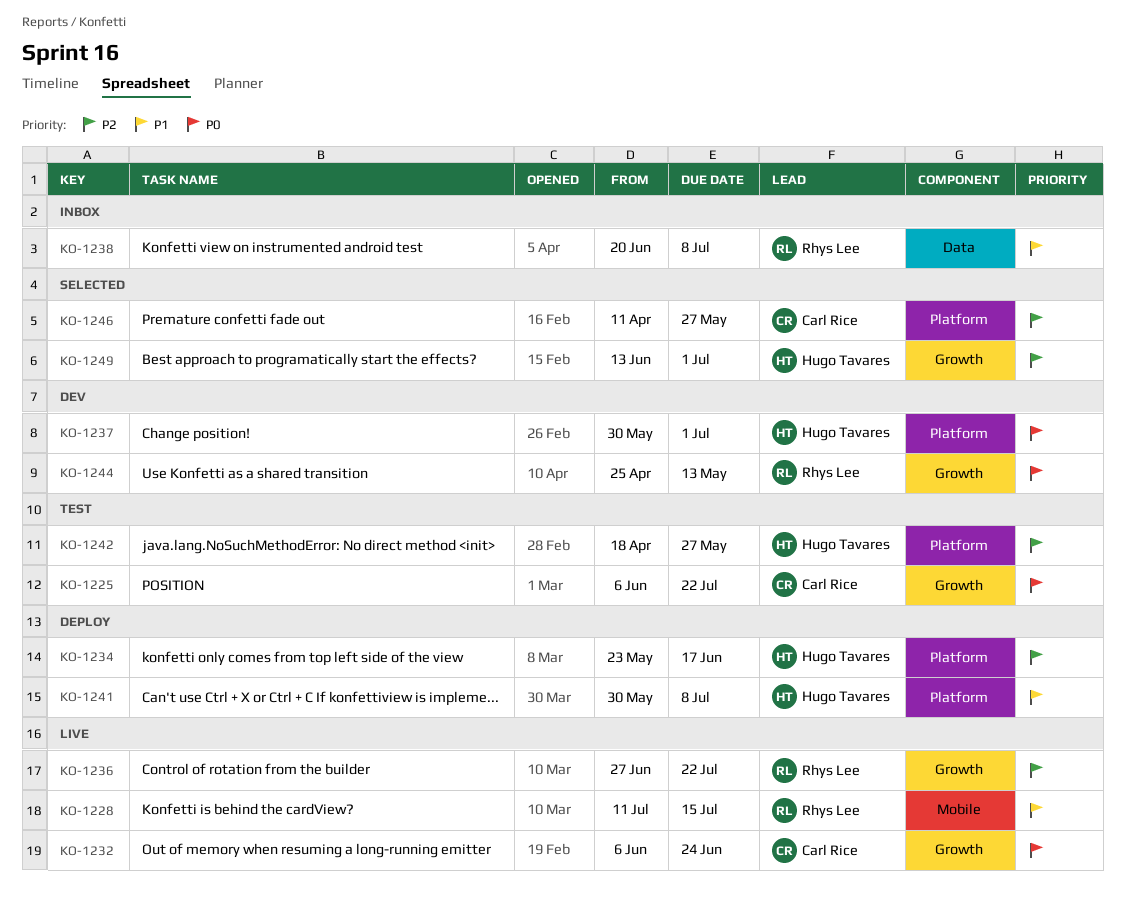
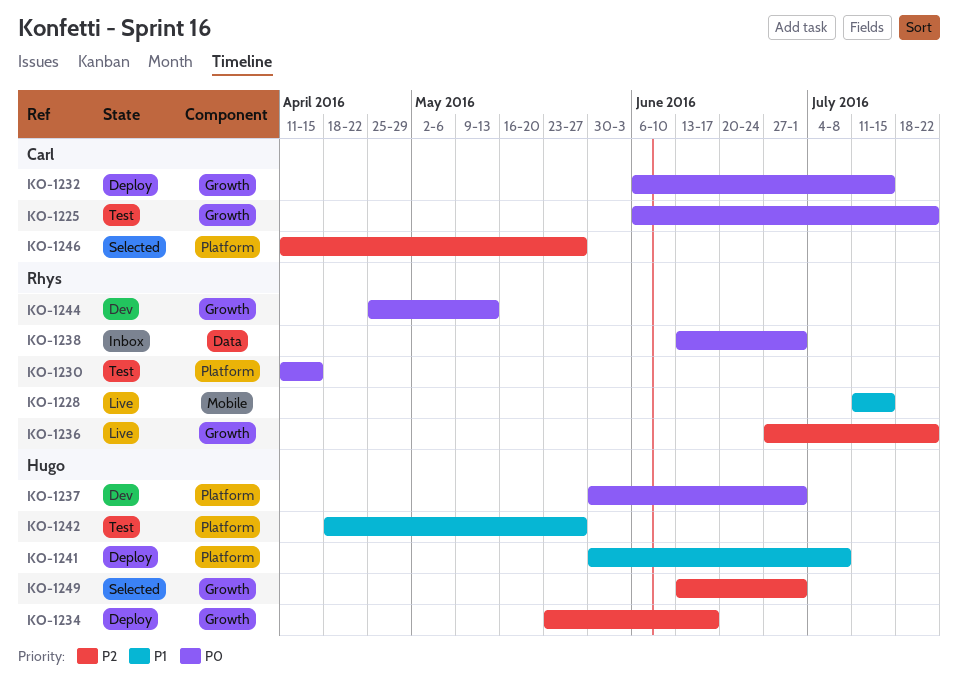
KO-1230: none -> present
KO-1232, status: Live -> Deploy
KO-1232, due: Jun 24 -> Jul 15
KO-1234, label: Platform -> Growth
KO-1238, priority: P1 -> P0
KO-1238, start: Jun 20 -> Jun 13
KO-1238, due: Jul 8 -> Jul 1
KO-1242, priority: P2 -> P1

